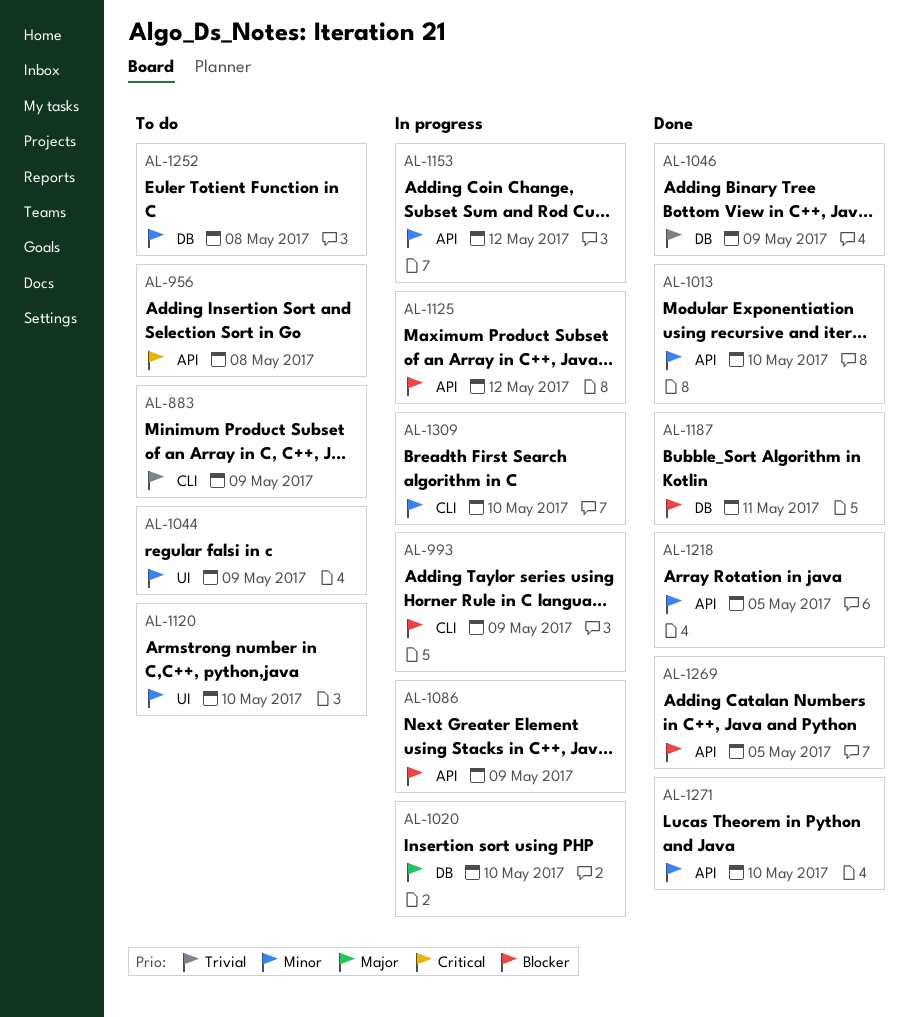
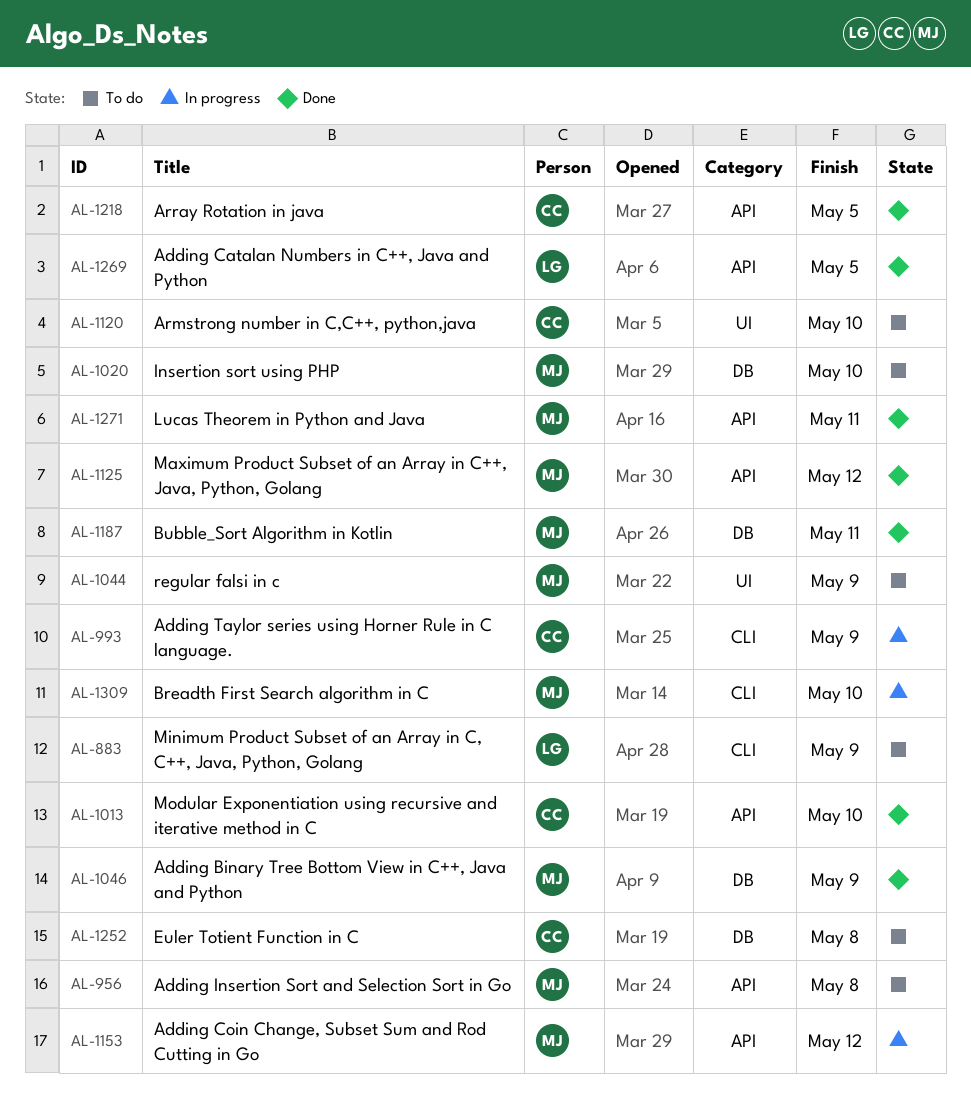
AL-1020, status: In progress -> To do
AL-1086: present -> none
AL-1125, status: In progress -> Done
AL-1271, due: May 10 -> May 11

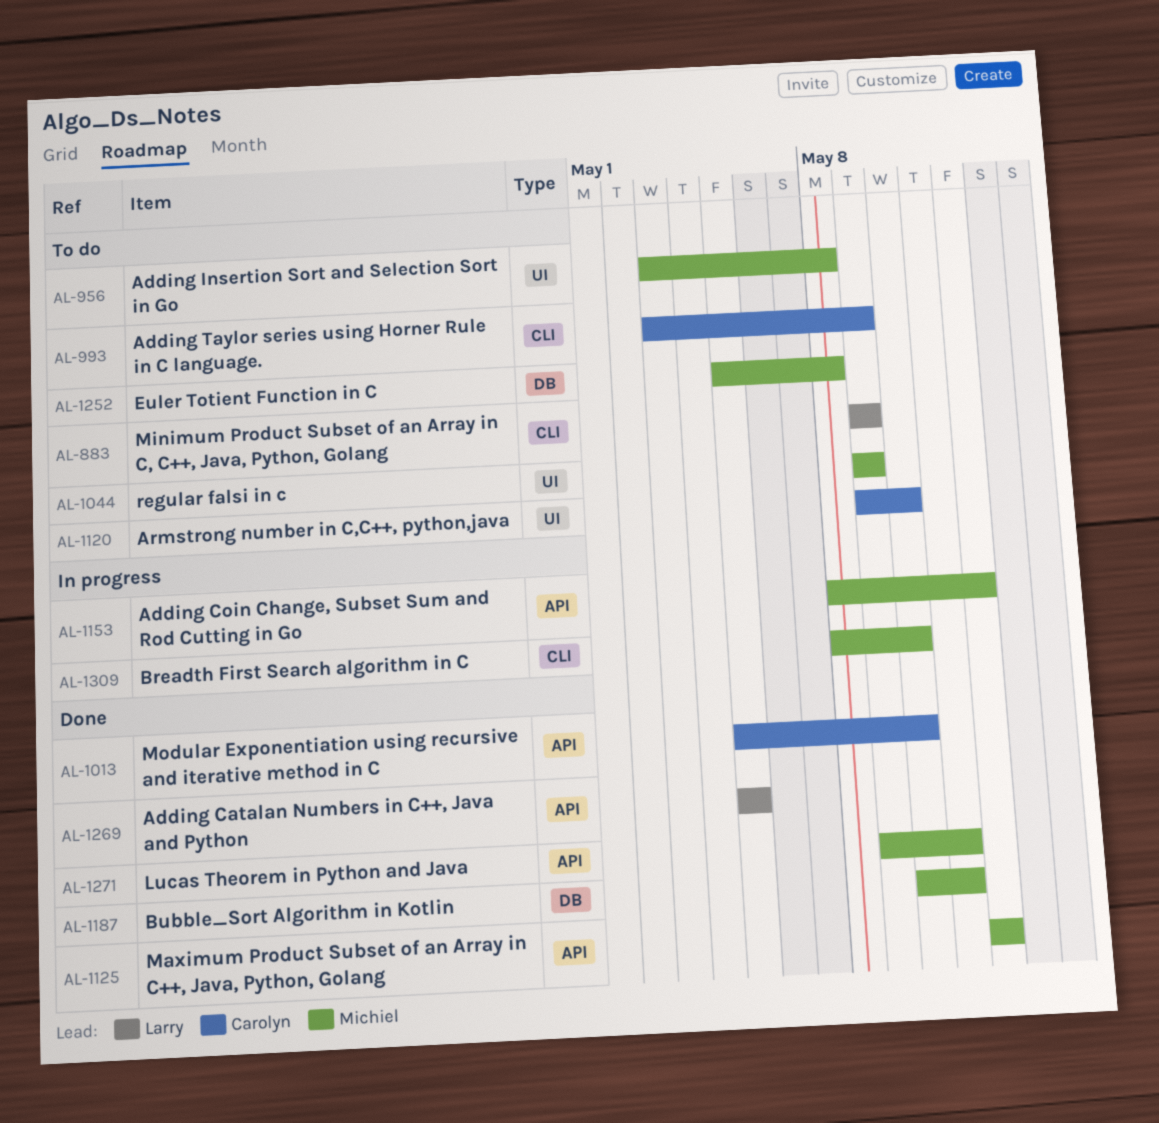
AL-956, label: API -> UI
AL-993, status: In progress -> To do
AL-1020: present -> none
AL-1046: present -> none
AL-1218: present -> none
AL-1252, owner: Carolyn -> Michiel

